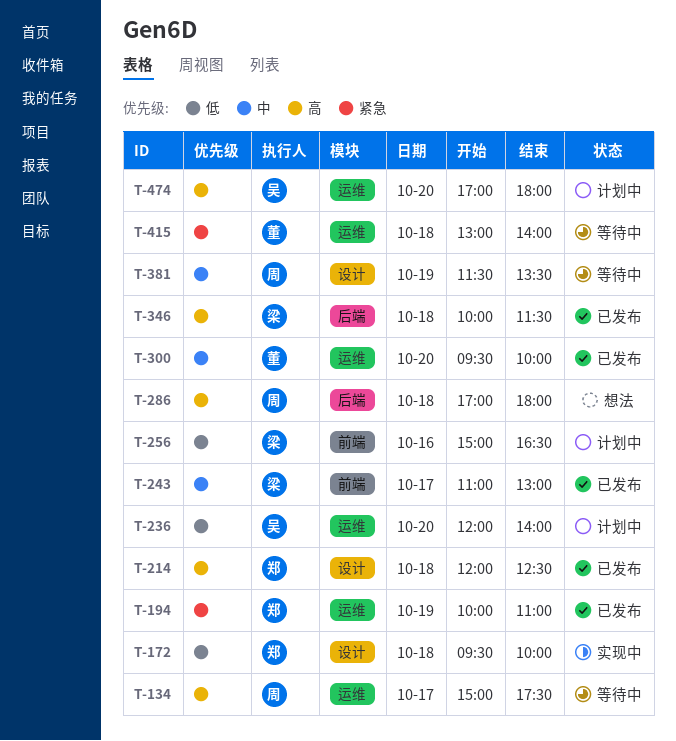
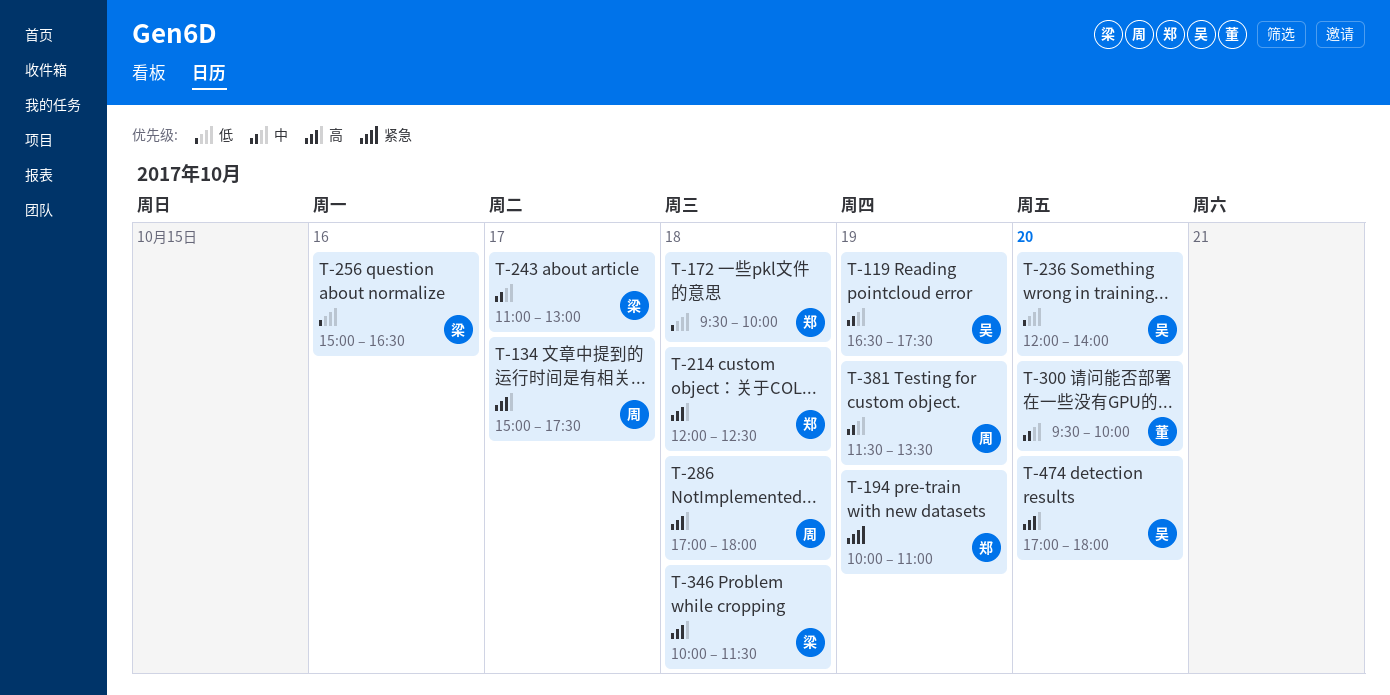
T-119: none -> present
T-415: present -> none

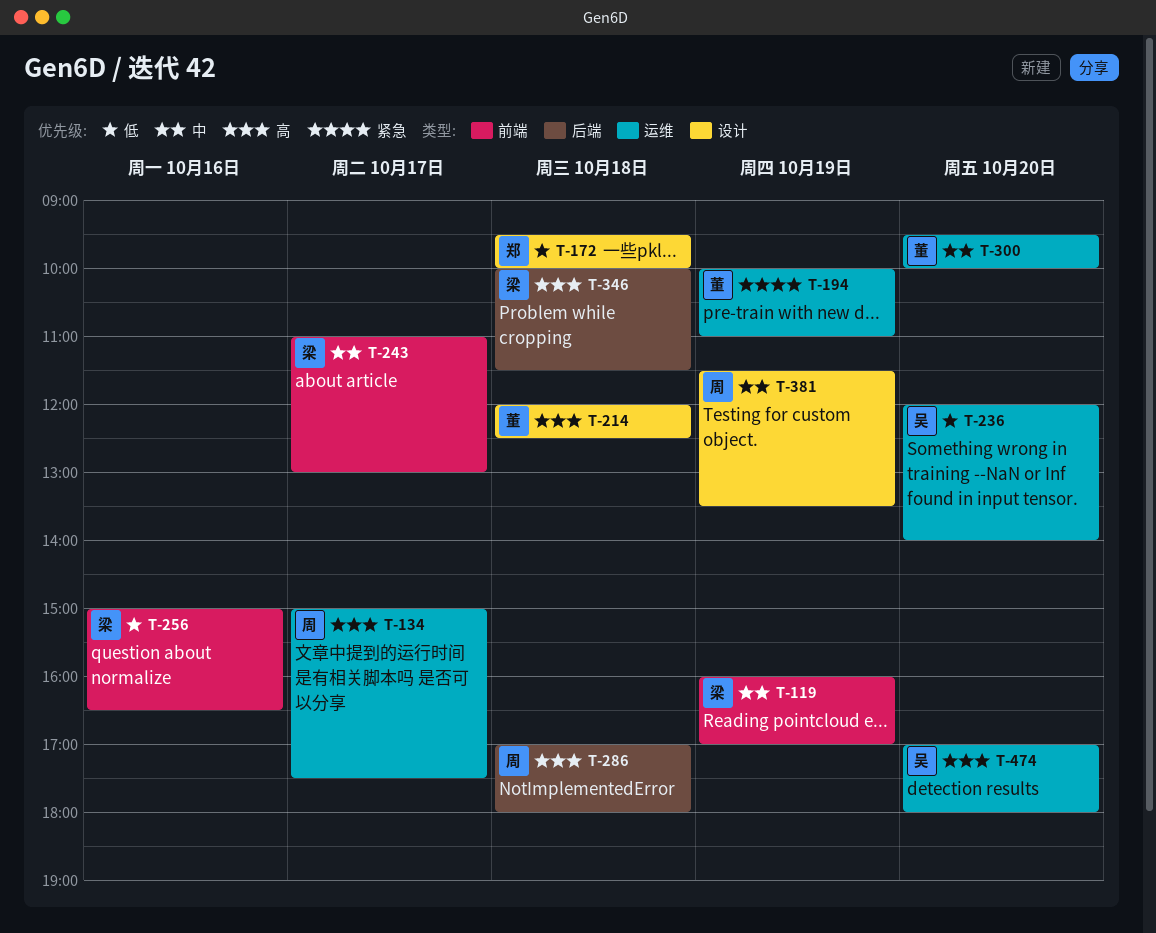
T-119, owner: 吴 -> 梁
T-119, begins: 16:30 -> 16:00
T-119, ends: 17:30 -> 17:00
T-194, owner: 郑 -> 董
T-214, owner: 郑 -> 董

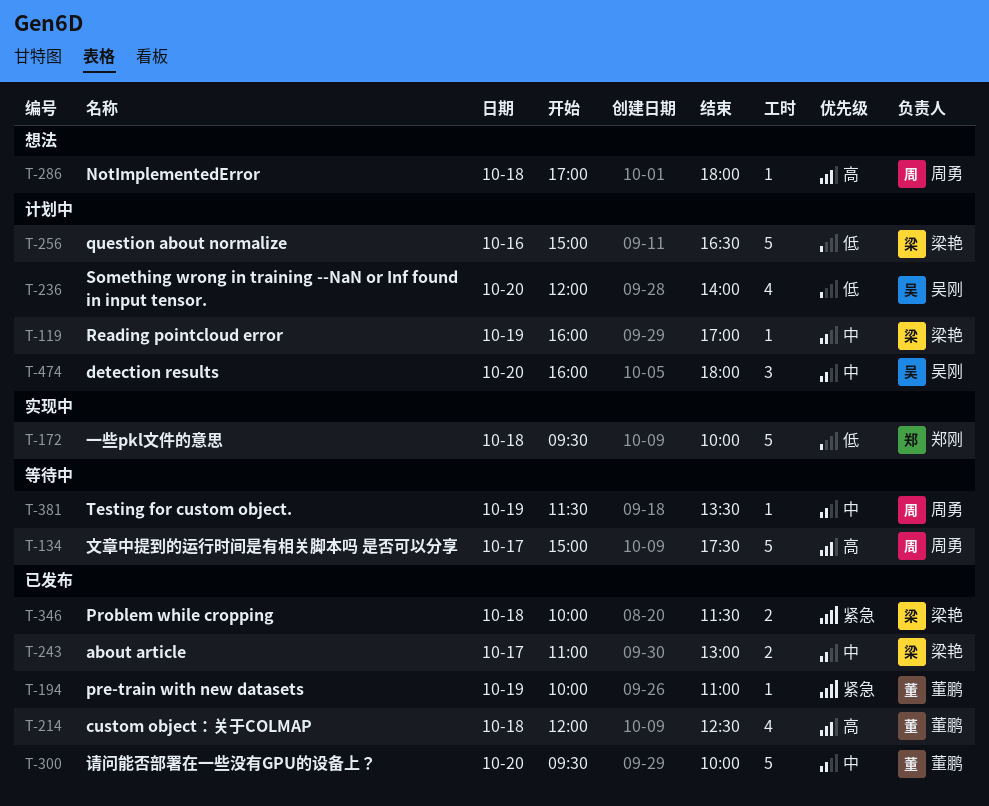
T-346, priority: 高 -> 紧急
T-474, priority: 高 -> 中
T-474, begins: 17:00 -> 16:00

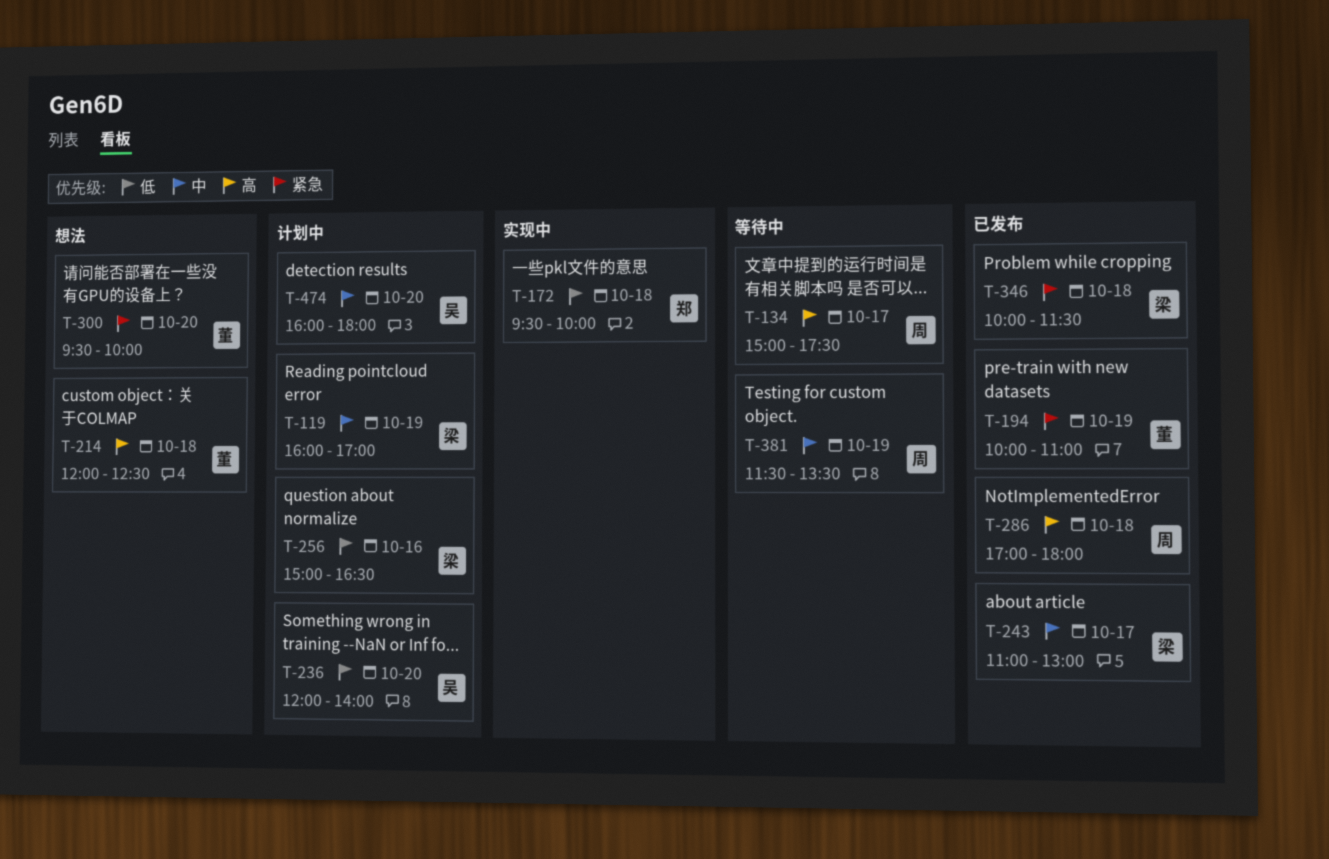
T-214, status: 已发布 -> 想法
T-286, status: 想法 -> 已发布
T-300, status: 已发布 -> 想法
T-300, priority: 中 -> 紧急

